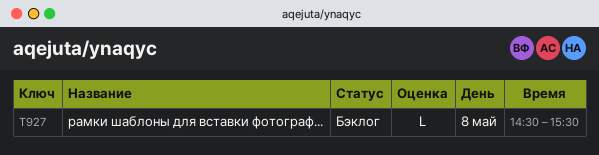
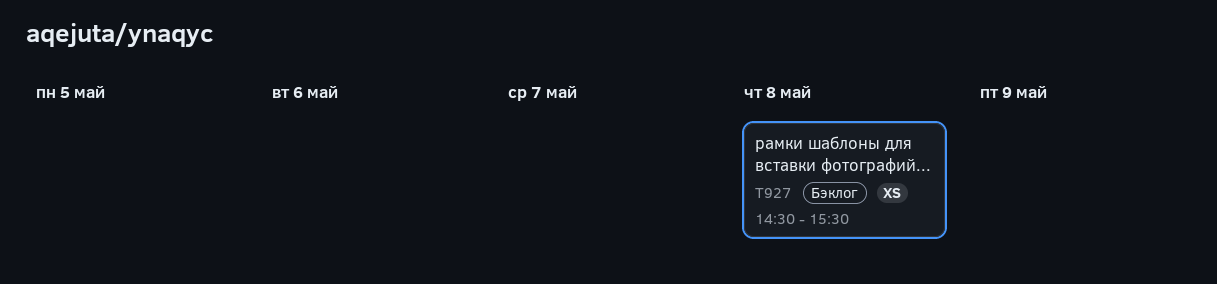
T927, estimate: L -> XS

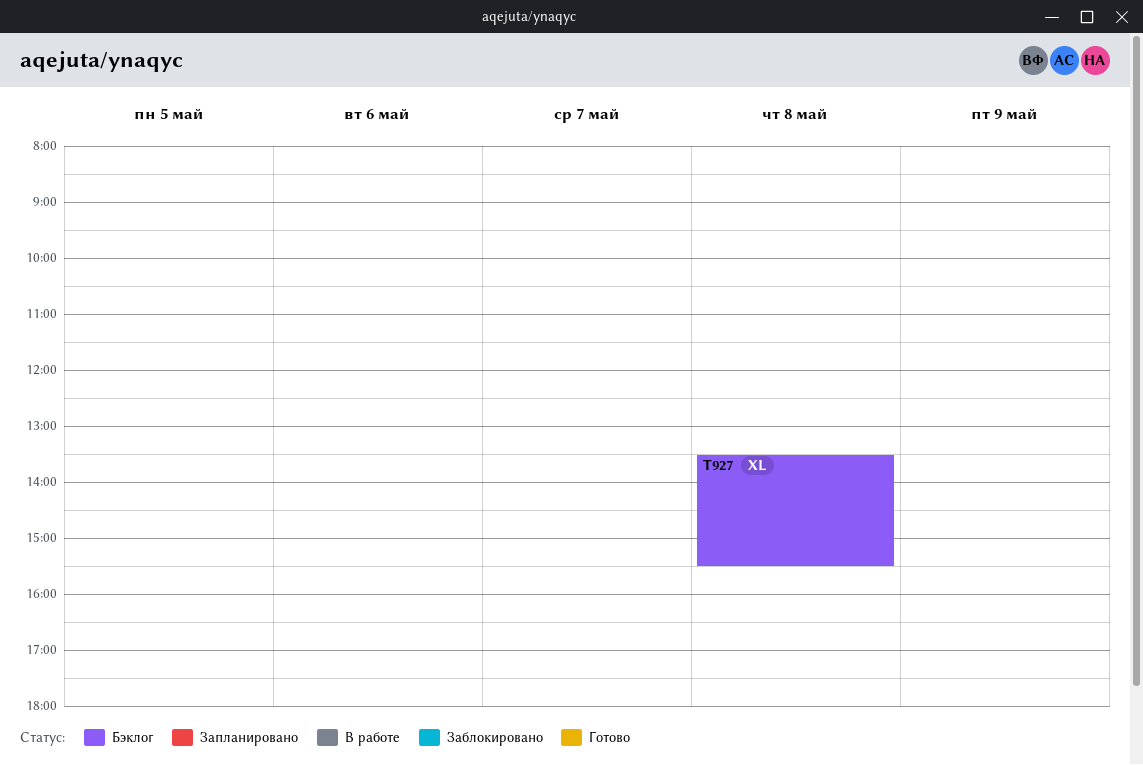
T927, estimate: XS -> XL
T927, begins: 14:30 -> 13:30

